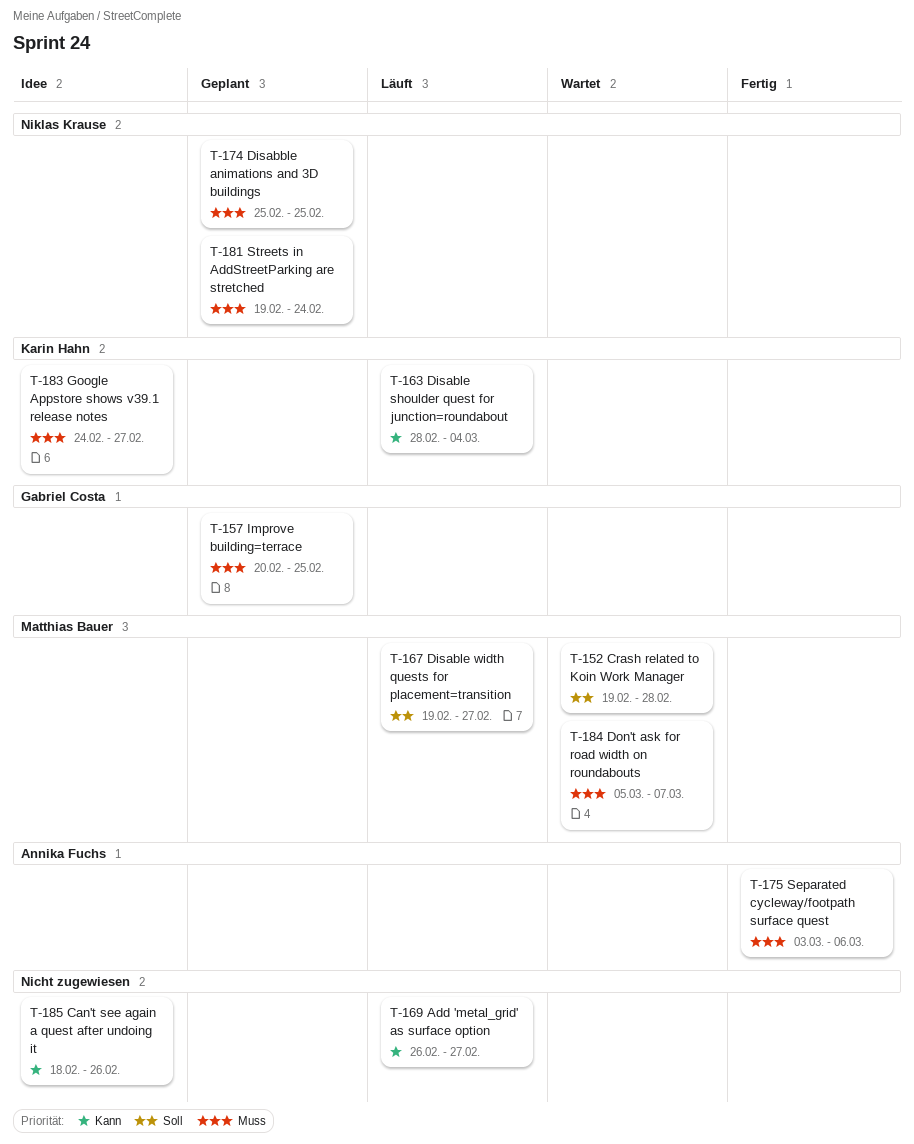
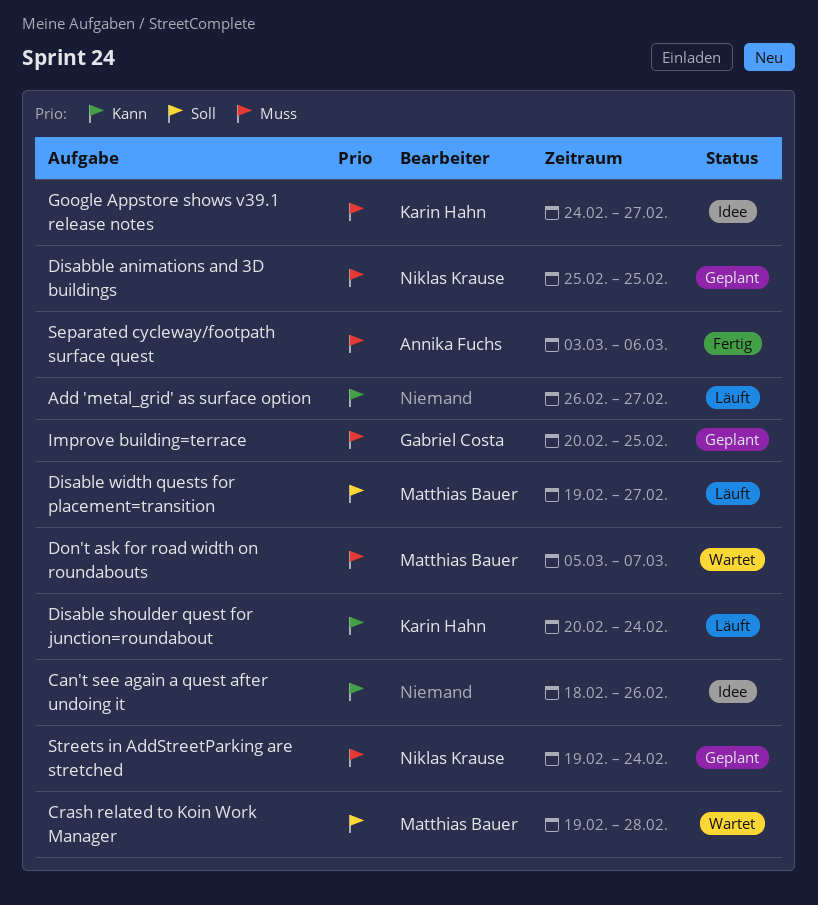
Disable shoulder quest for junction=roundabout, start: Feb 28 -> Feb 20
Disable shoulder quest for junction=roundabout, due: Mar 4 -> Feb 24

